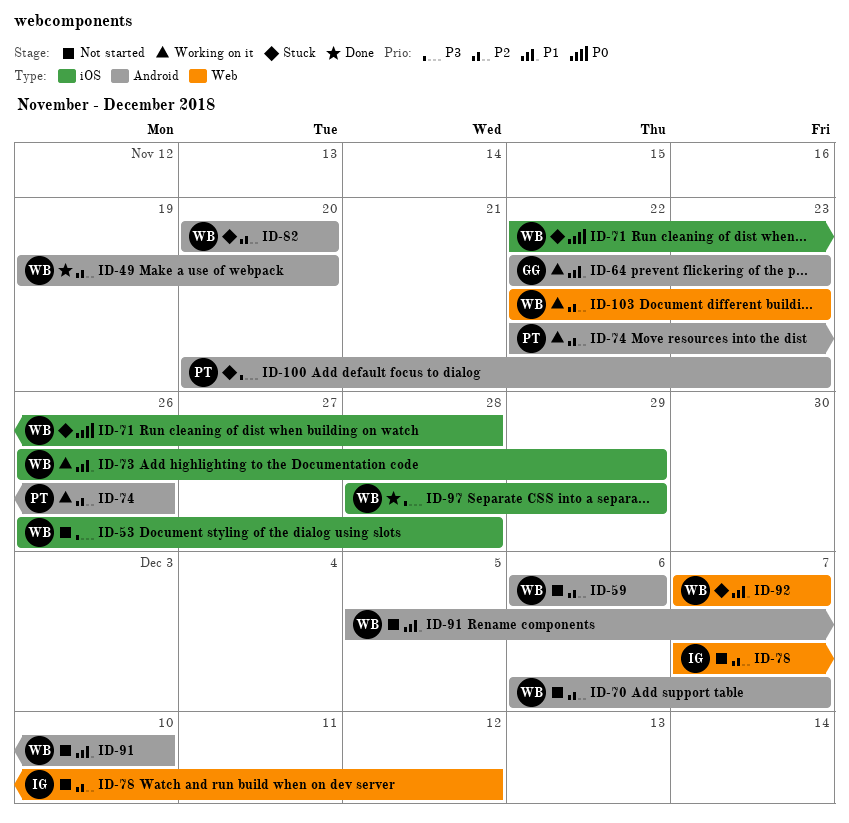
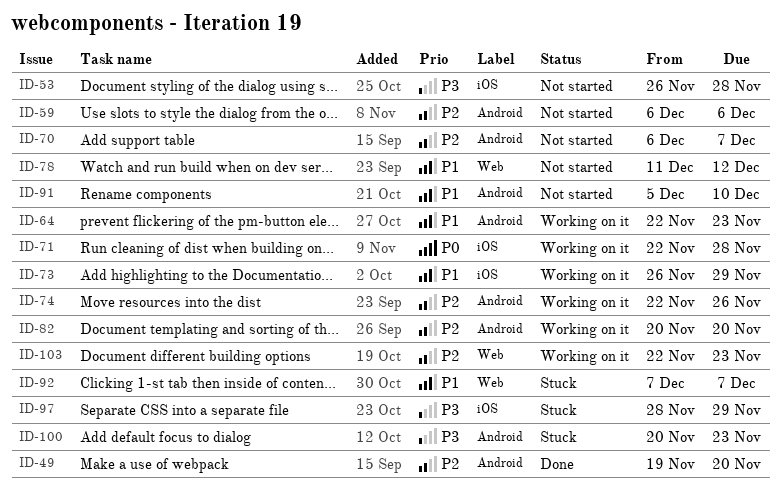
ID-71, status: Stuck -> Working on it
ID-78, priority: P2 -> P1
ID-78, start: Dec 7 -> Dec 11
ID-82, status: Stuck -> Working on it
ID-97, status: Done -> Stuck

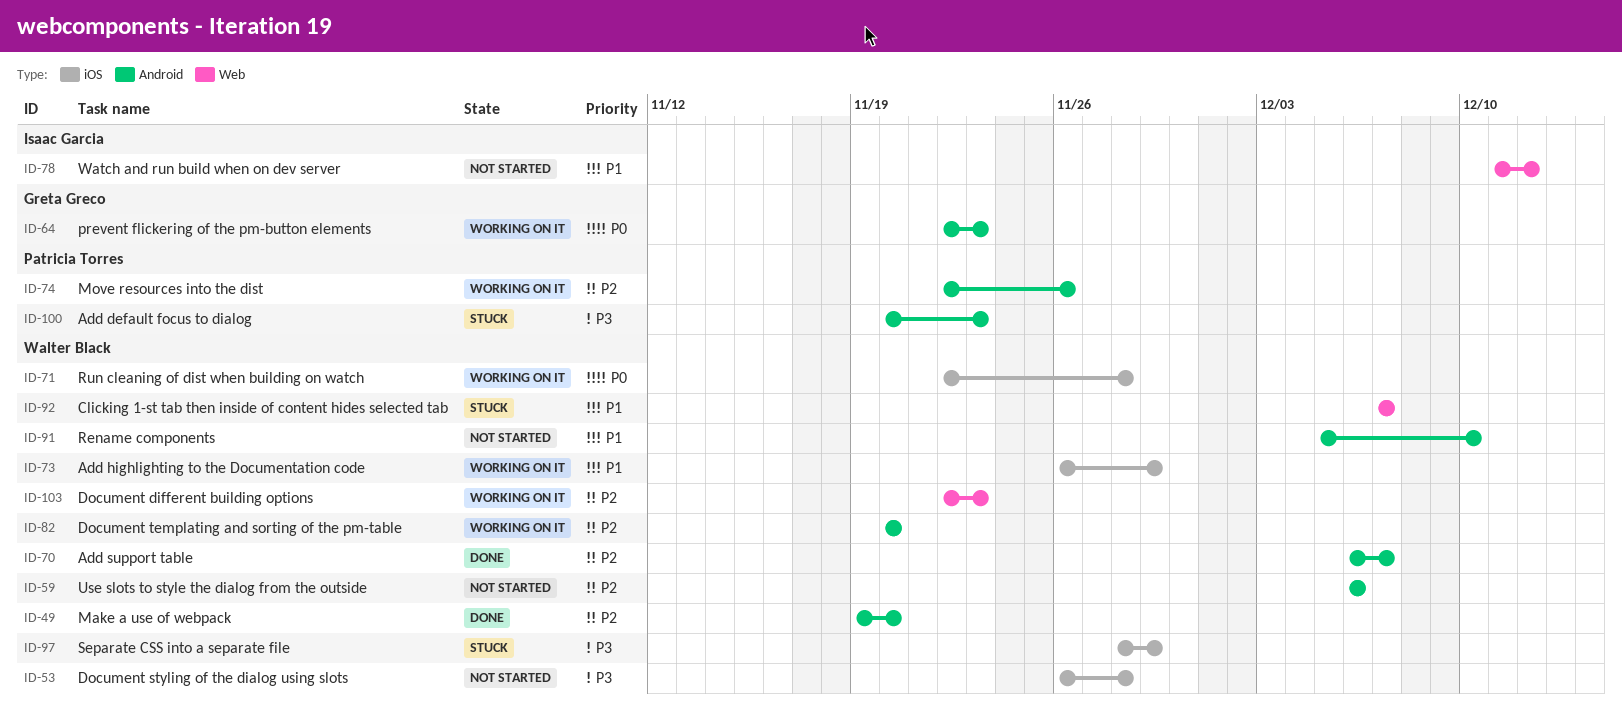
ID-64, priority: P1 -> P0
ID-70, status: Not started -> Done

